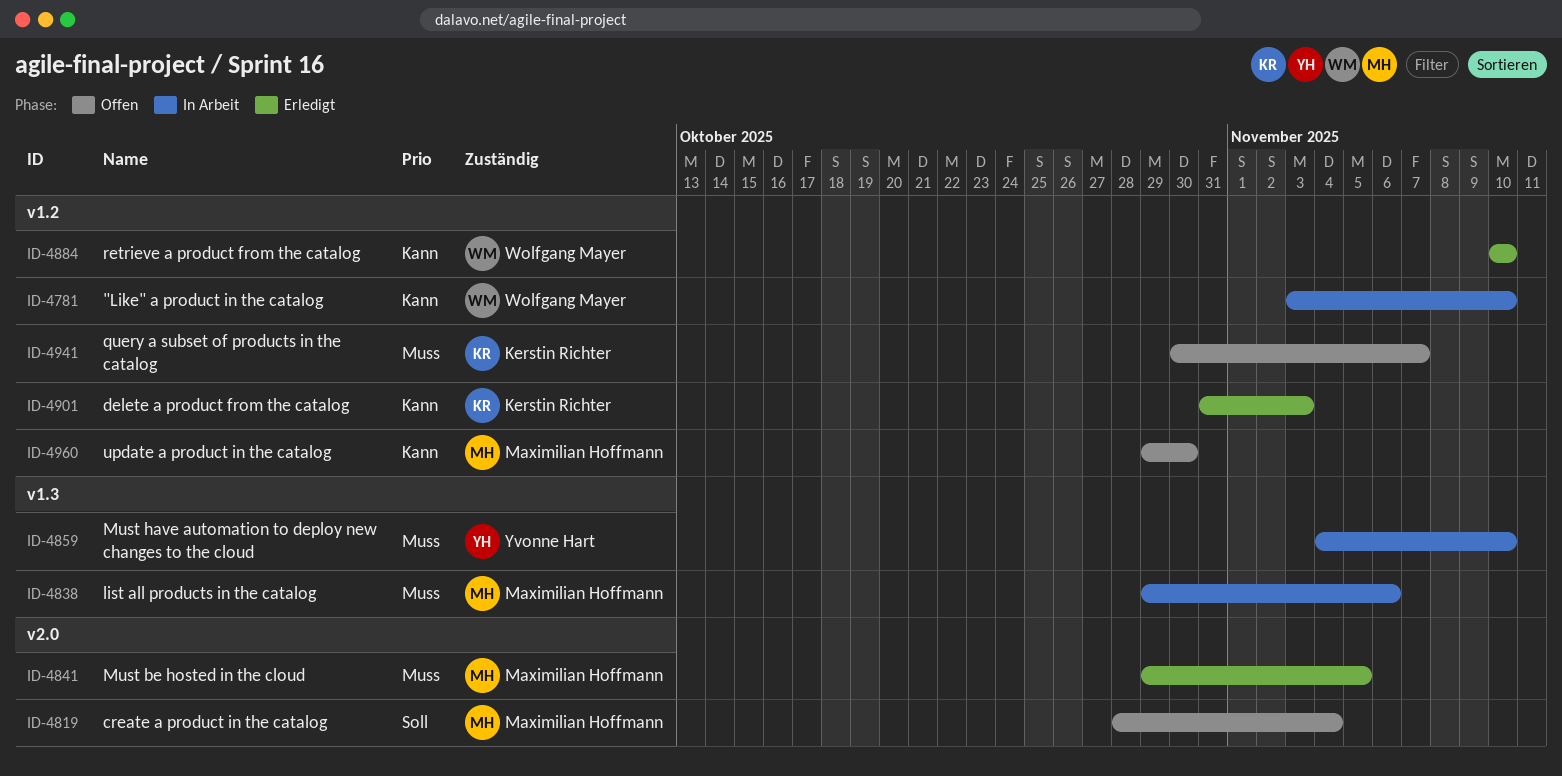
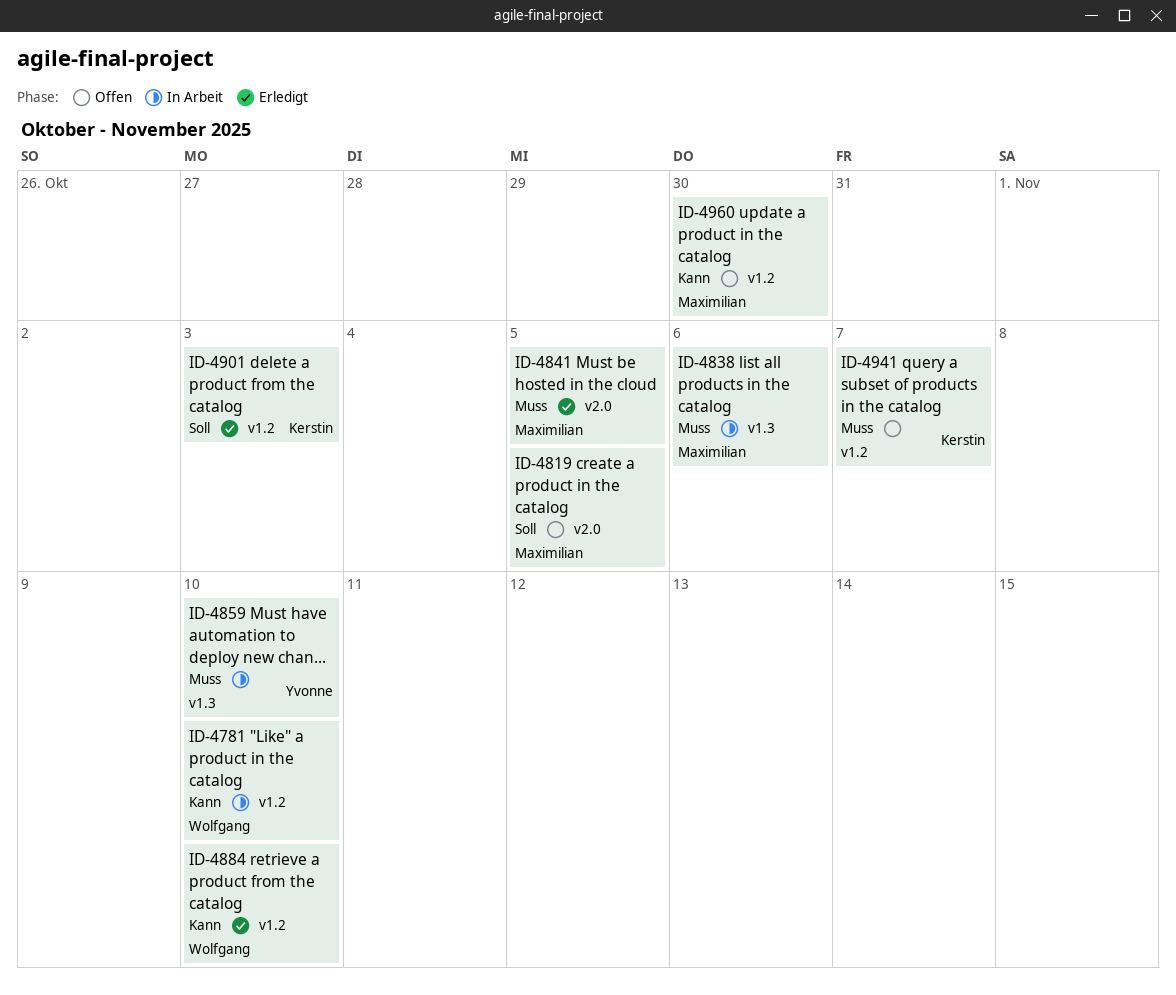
ID-4819, due: Nov 4 -> Nov 5
ID-4901, priority: Kann -> Soll

